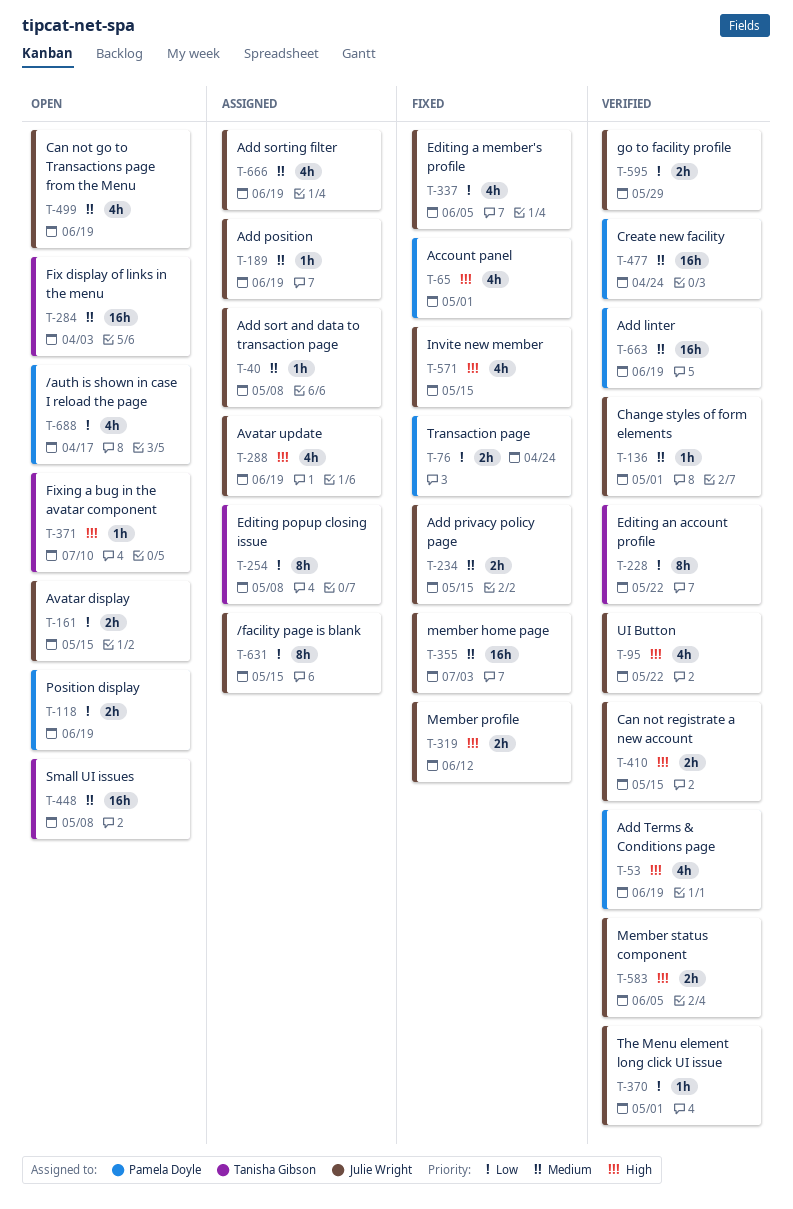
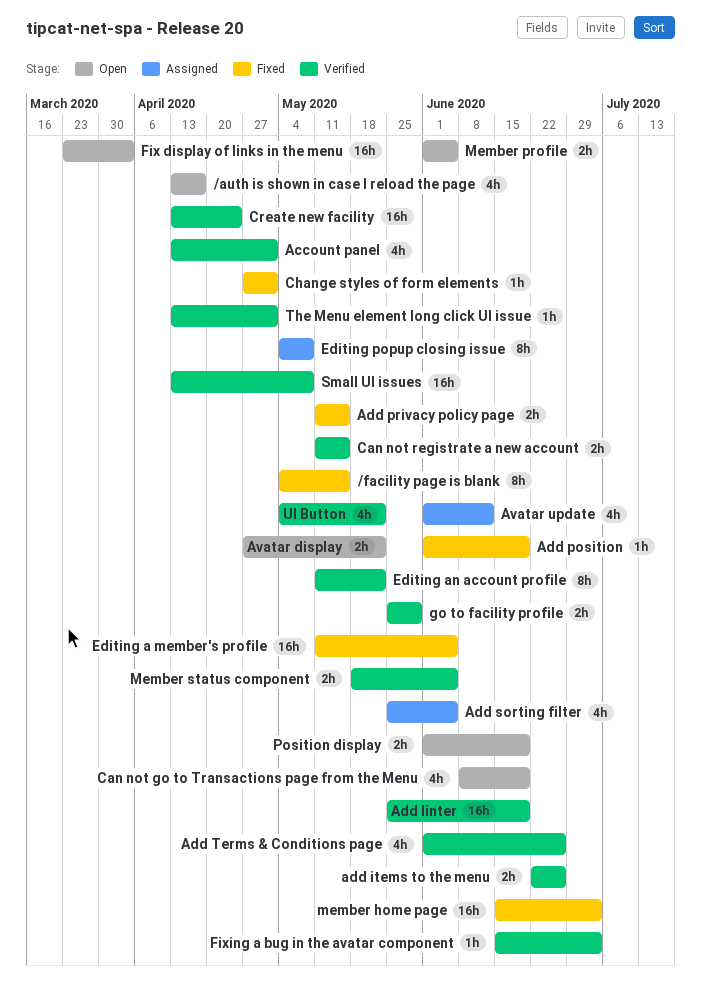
/facility page is blank, status: Assigned -> Fixed
Account panel, status: Fixed -> Verified
add items to the menu: none -> present
Add position, status: Assigned -> Fixed
Add sort and data to transaction page: present -> none
Add sorting filter, due: Jun 19 -> Jun 5
Add Terms & Conditions page, due: Jun 19 -> Jun 26
Avatar display, due: May 15 -> May 22
Avatar update, due: Jun 19 -> Jun 12
Change styles of form elements, status: Verified -> Fixed
Editing a member's profile, estimate: 4h -> 16h
Fixing a bug in the avatar component, status: Open -> Verified
Fixing a bug in the avatar component, due: Jul 10 -> Jul 3
Invite new member: present -> none
Member profile, status: Fixed -> Open
Member profile, due: Jun 12 -> Jun 5
Small UI issues, status: Open -> Verified
Transaction page: present -> none

